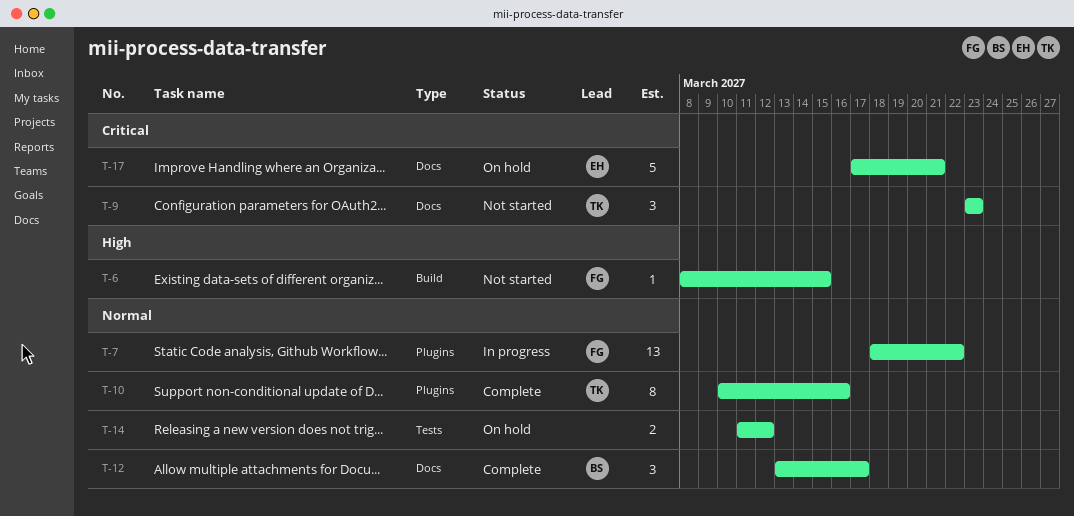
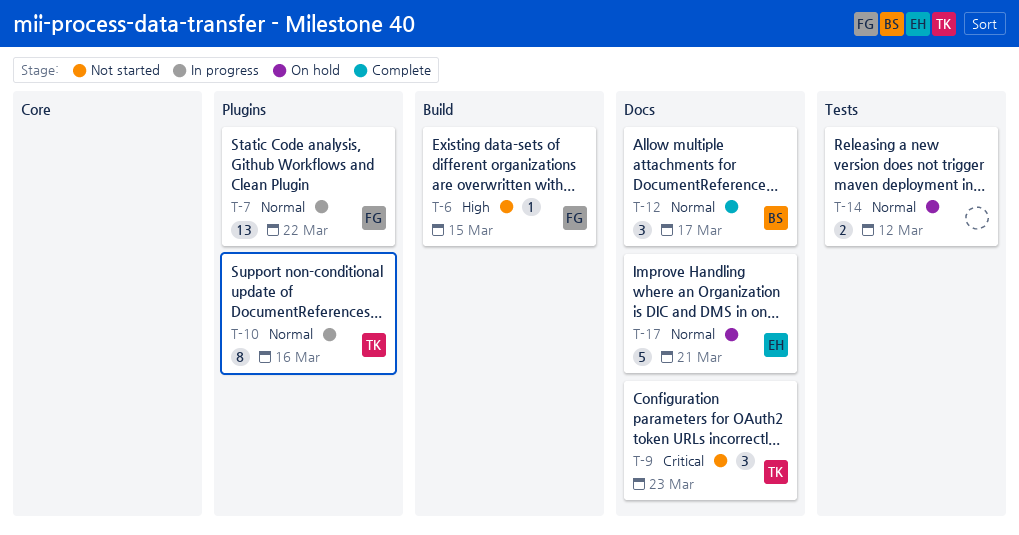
T-10, status: Complete -> In progress
T-17, priority: Critical -> Normal

